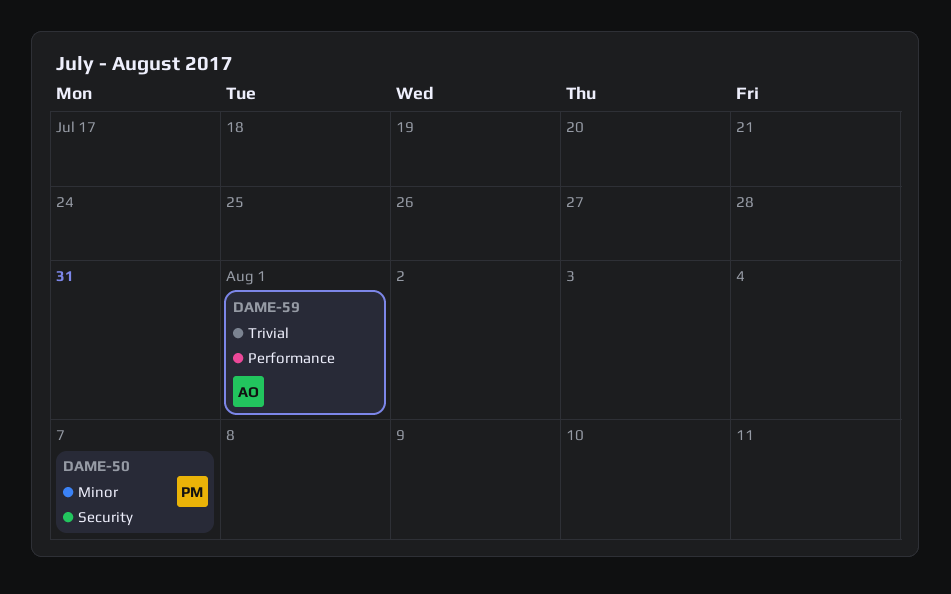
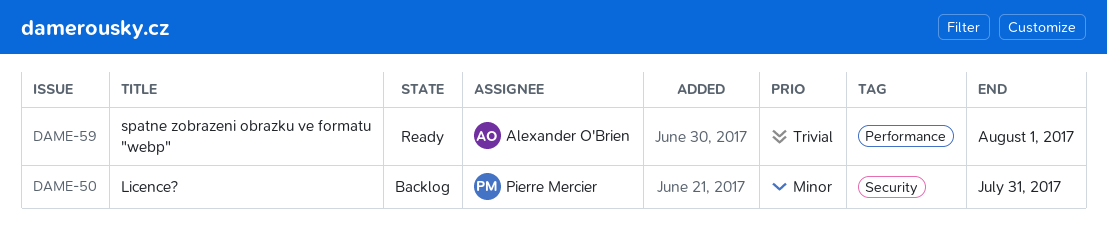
DAME-50, due: Aug 7 -> Jul 31

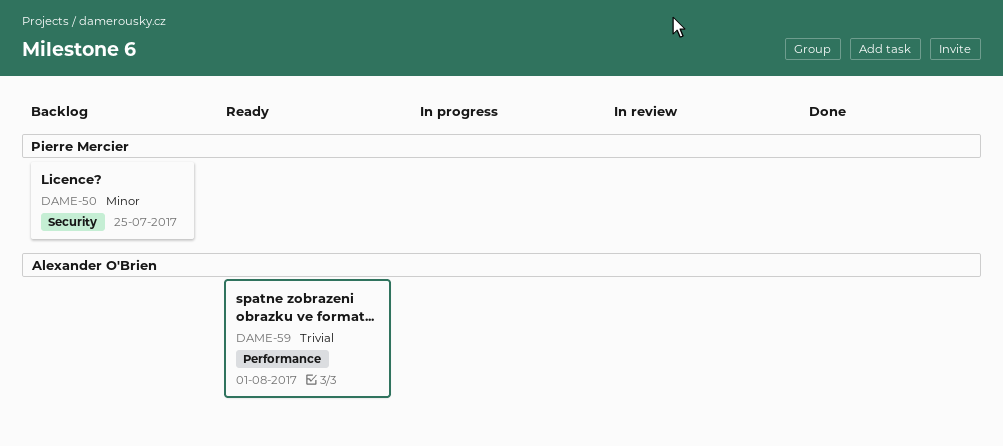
DAME-50, due: Jul 31 -> Jul 25

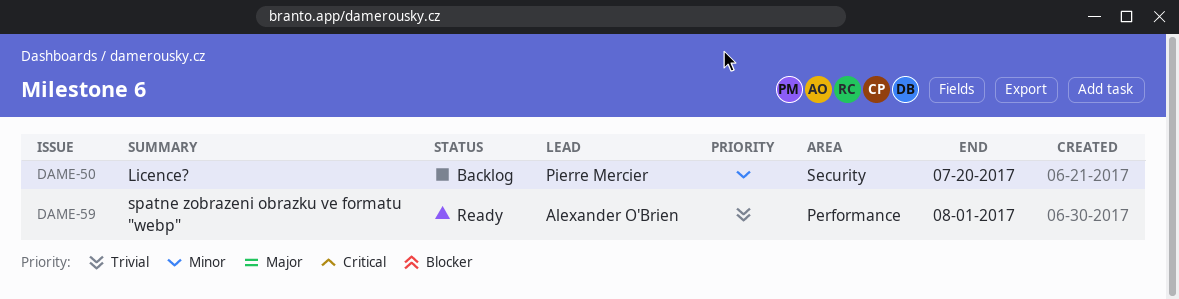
DAME-50, due: Jul 25 -> Jul 20

